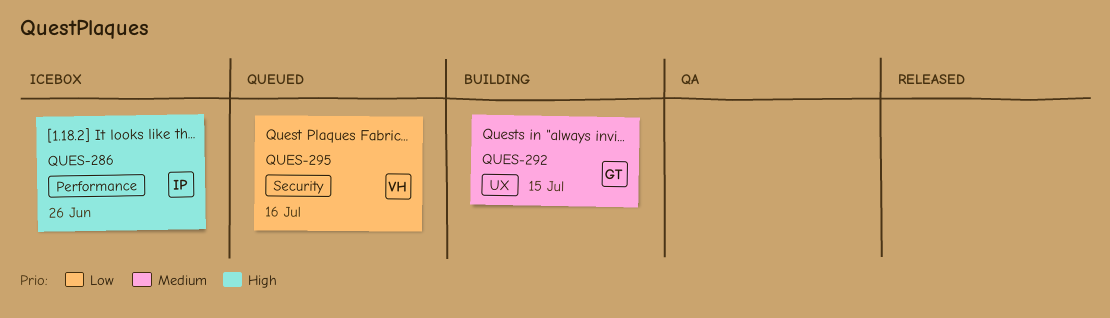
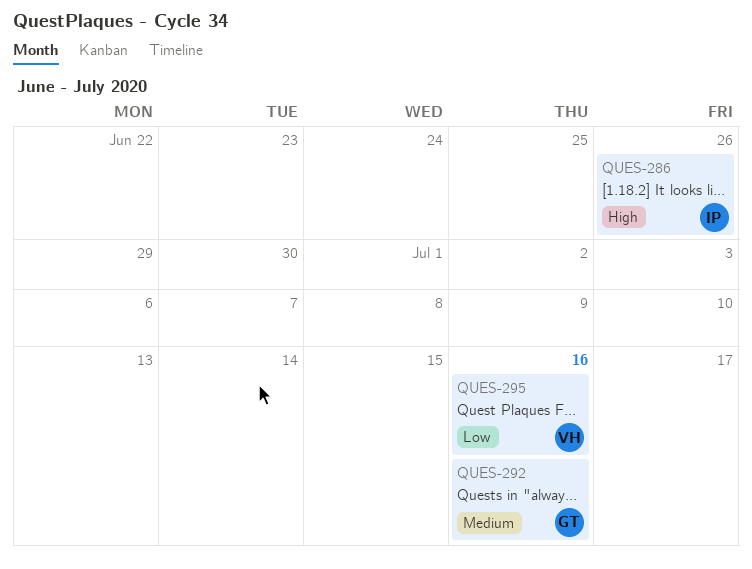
QUES-292, due: Jul 15 -> Jul 16

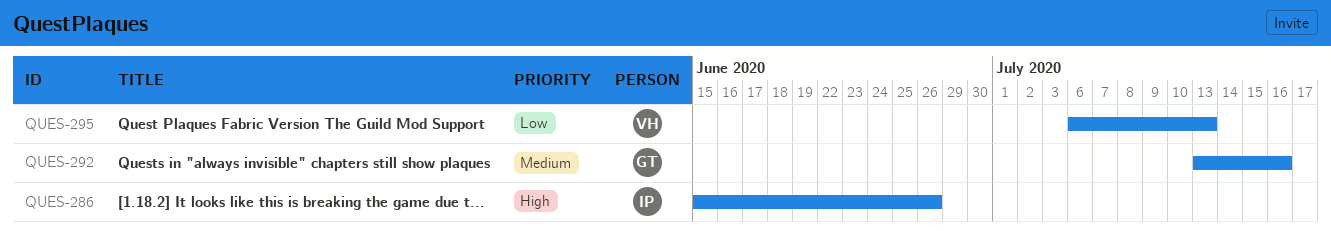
QUES-295, due: Jul 16 -> Jul 13

